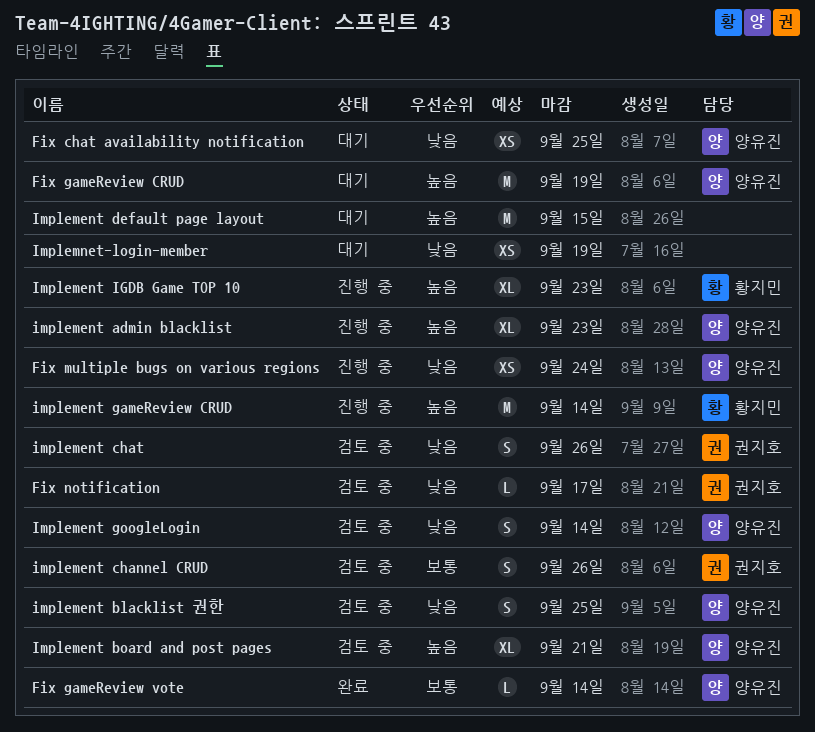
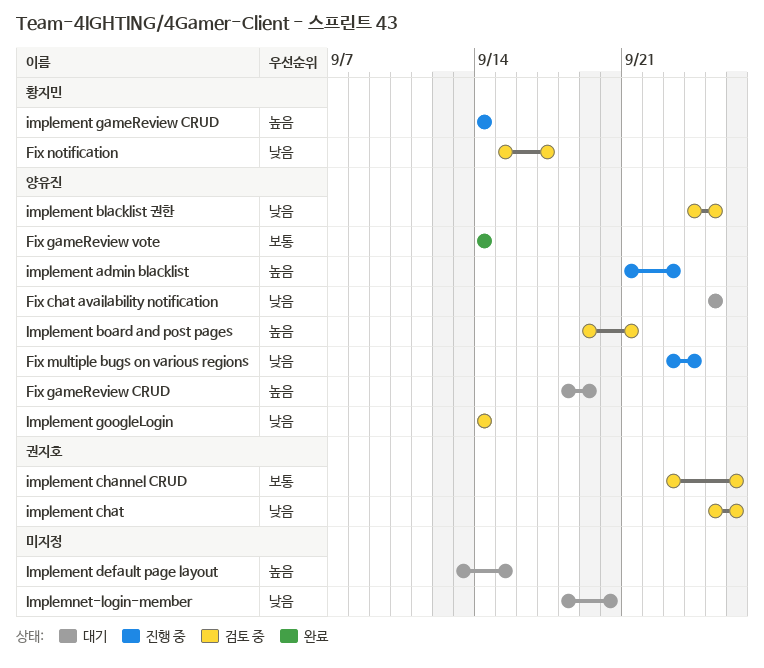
Fix notification, owner: 권지호 -> 황지민
Implement IGDB Game TOP 10: present -> none
Implemnet-login-member, due: Sep 19 -> Sep 20

